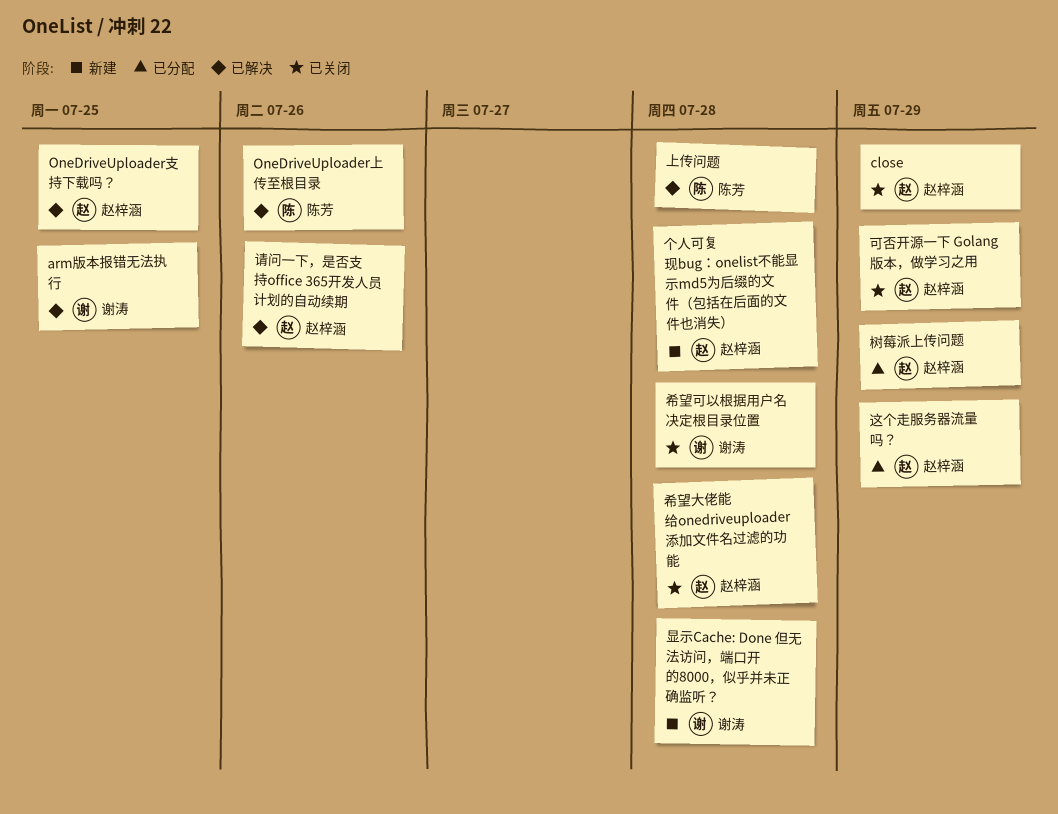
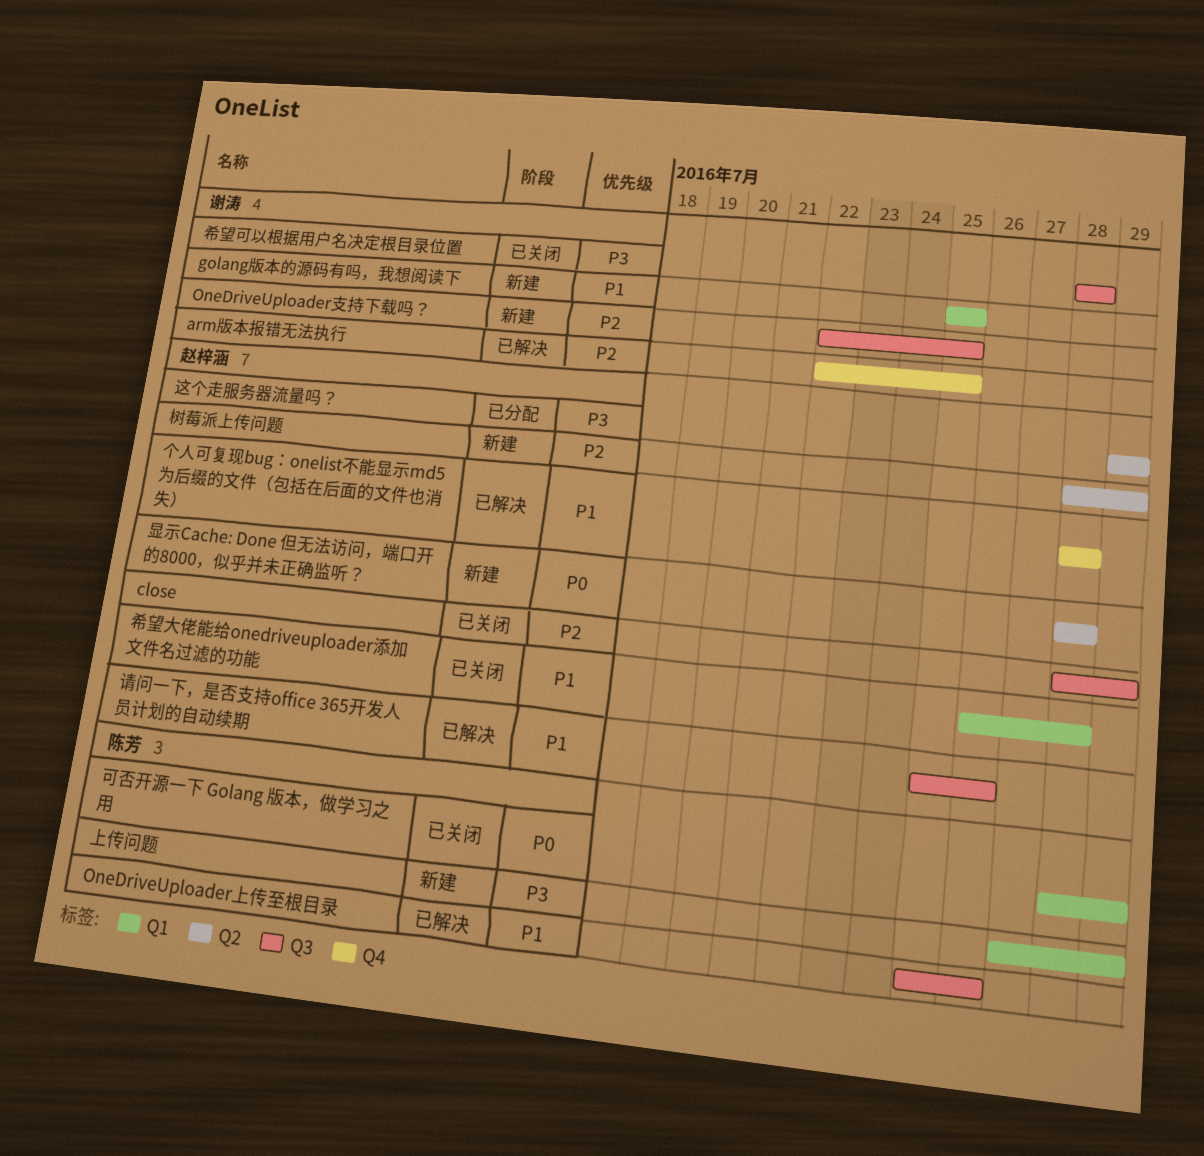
golang版本的源码有吗，我想阅读下: none -> present
OneDriveUploader支持下载吗？, status: 已解决 -> 新建
OneDriveUploader支持下载吗？, owner: 赵梓涵 -> 谢涛
上传问题, status: 已解决 -> 新建
上传问题, due: Jul 28 -> Jul 29
个人可复现bug：onelist不能显示md5为后缀的文件（包括在后面的文件也消失）, status: 新建 -> 已解决
可否开源一下 Golang 版本，做学习之用, owner: 赵梓涵 -> 陈芳
显示Cache: Done 但无法访问，端口开的8000，似乎并未正确监听？, owner: 谢涛 -> 赵梓涵
树莓派上传问题, status: 已分配 -> 新建

